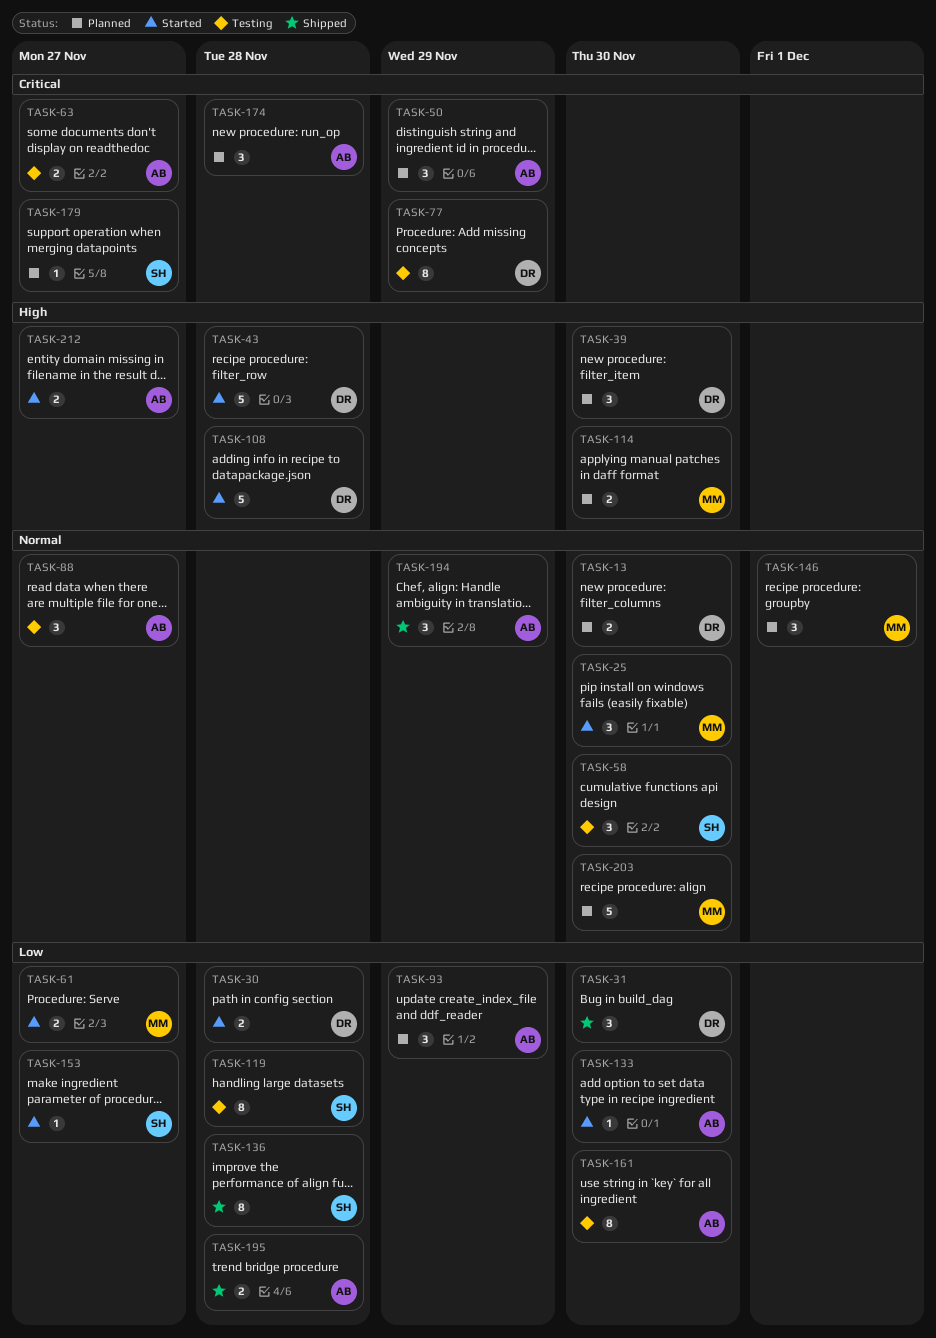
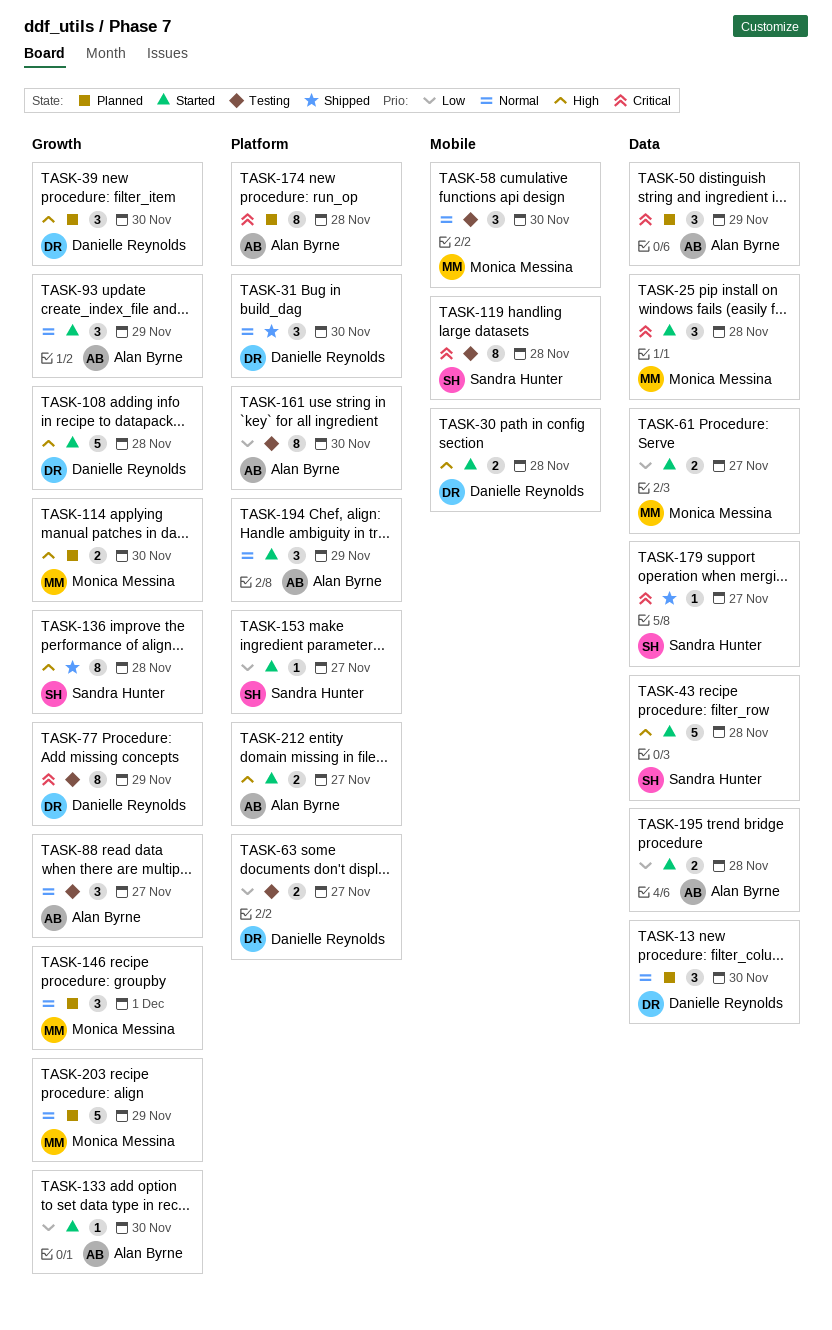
TASK-13, estimate: 2 -> 3
TASK-25, priority: Normal -> Critical
TASK-25, due: Nov 30 -> Nov 28
TASK-30, priority: Low -> High
TASK-31, priority: Low -> Normal
TASK-43, owner: Danielle Reynolds -> Sandra Hunter
TASK-58, owner: Sandra Hunter -> Monica Messina
TASK-63, owner: Alan Byrne -> Danielle Reynolds
TASK-63, priority: Critical -> Low
TASK-93, status: Planned -> Started
TASK-93, priority: Low -> Normal
TASK-119, priority: Low -> Critical
TASK-136, priority: Low -> High
TASK-174, estimate: 3 -> 8
TASK-179, status: Planned -> Shipped
TASK-194, status: Shipped -> Started
TASK-195, status: Shipped -> Started
TASK-203, due: Nov 30 -> Nov 29

